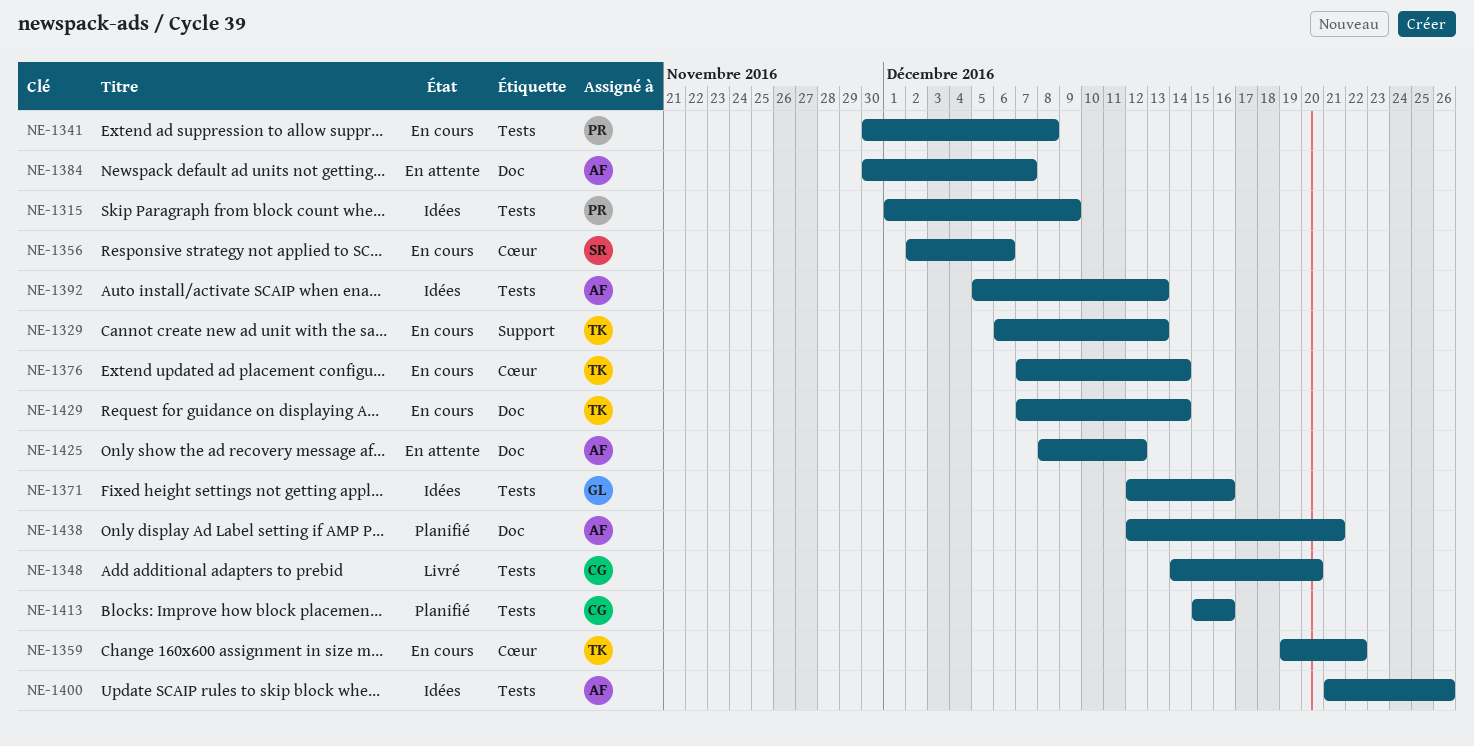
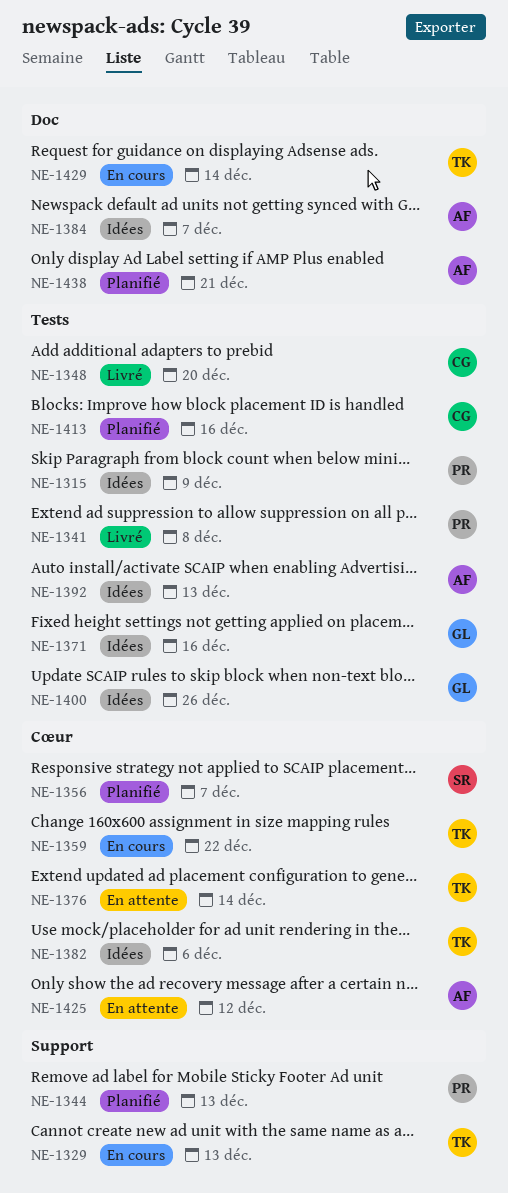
NE-1341, status: En cours -> Livré
NE-1344: none -> present
NE-1356, status: En cours -> Planifié
NE-1356, due: Dec 6 -> Dec 7
NE-1376, status: En cours -> En attente
NE-1382: none -> present
NE-1384, status: En attente -> Idées
NE-1400, owner: AF -> GL
NE-1425, label: Doc -> Cœur

